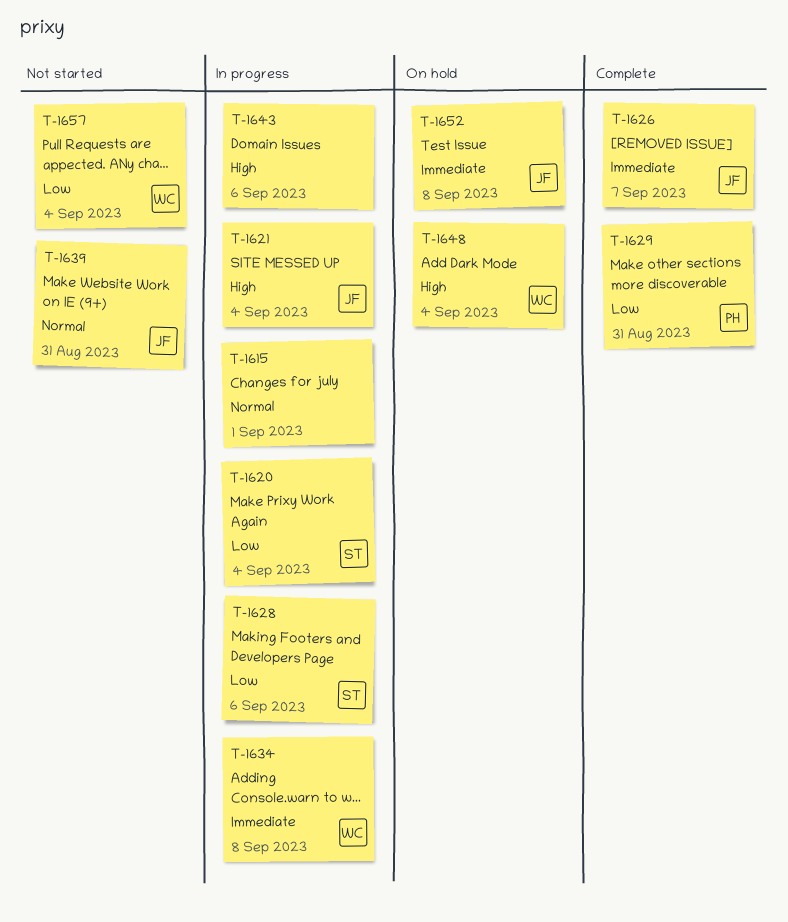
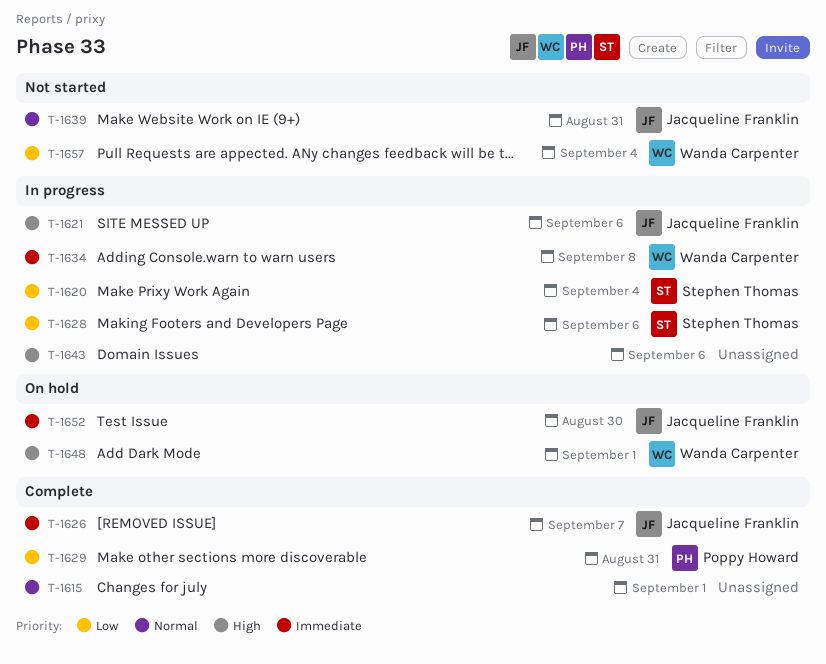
T-1615, status: In progress -> Complete
T-1621, due: Sep 4 -> Sep 6
T-1648, due: Sep 4 -> Sep 1
T-1652, due: Sep 8 -> Aug 30

